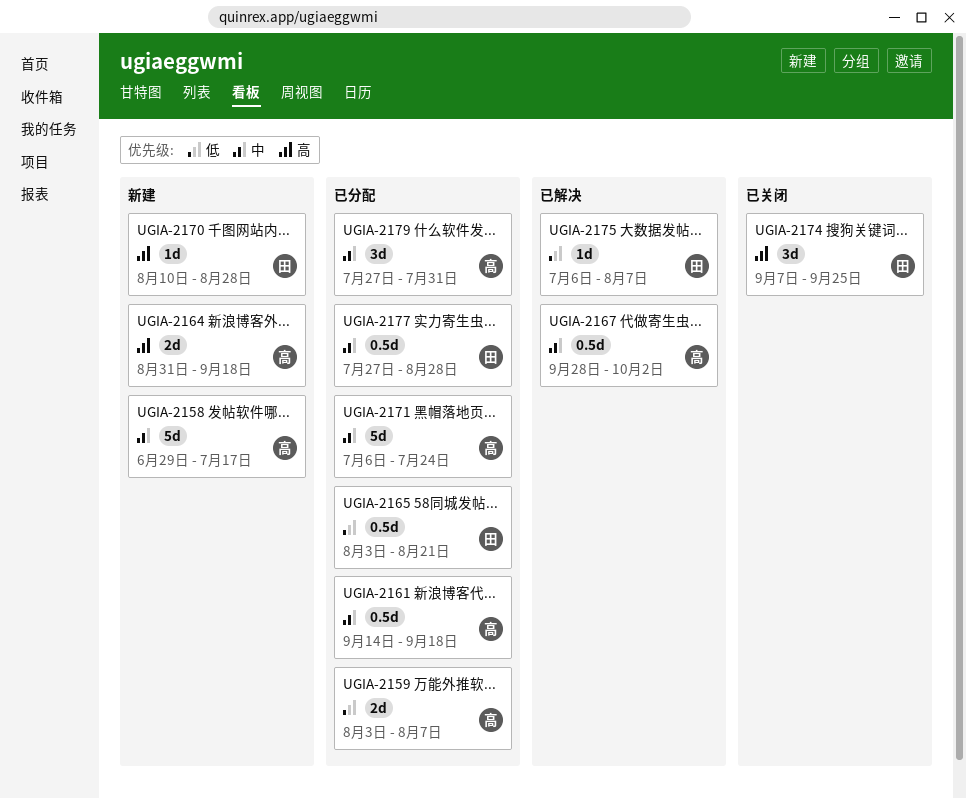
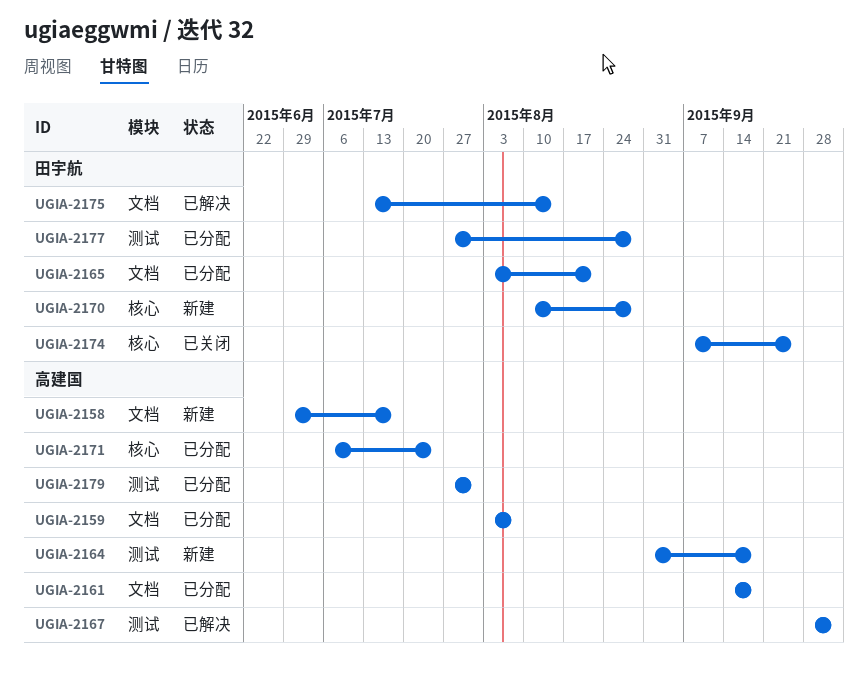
UGIA-2175, start: Jul 6 -> Jul 13
UGIA-2175, due: Aug 7 -> Aug 14

